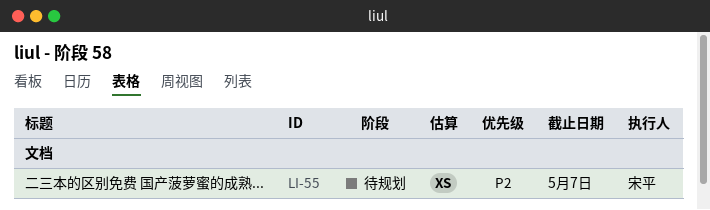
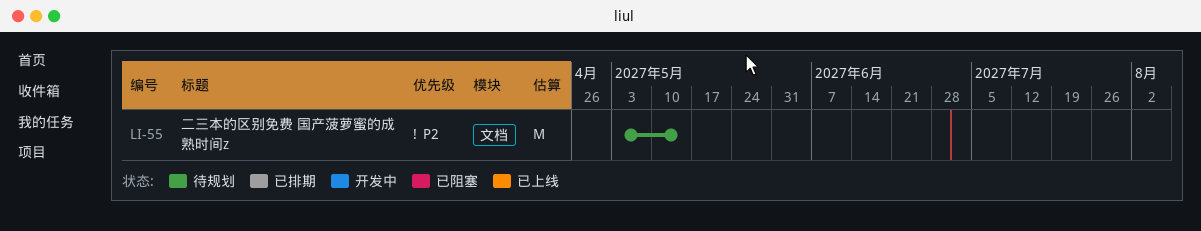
LI-55, estimate: XS -> M
LI-55, due: May 7 -> May 14

